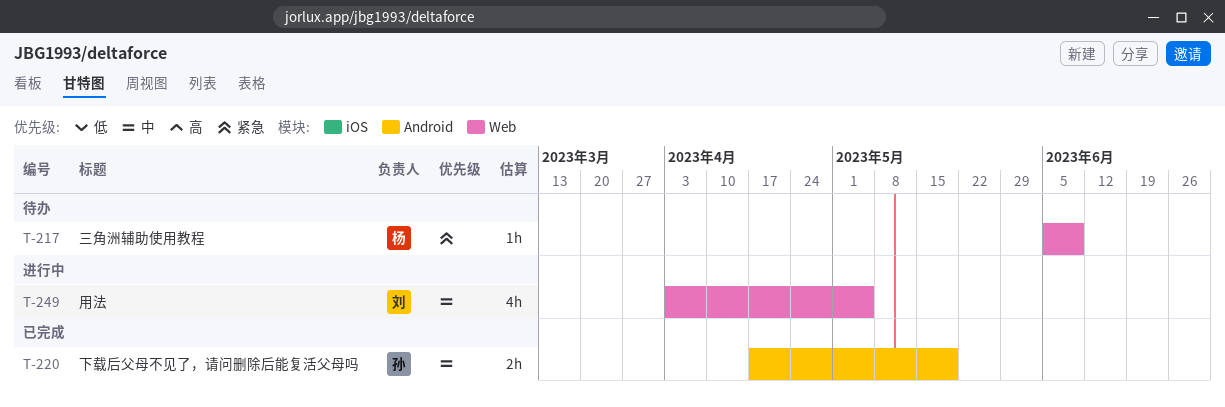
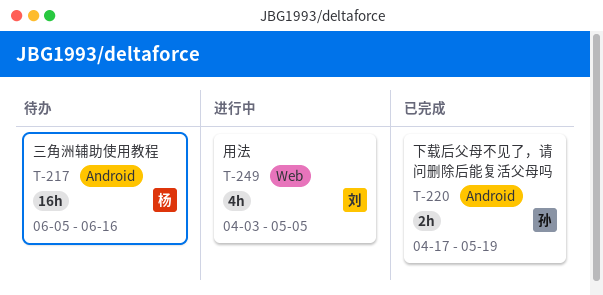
T-217, label: Web -> Android
T-217, estimate: 1h -> 16h
T-217, due: Jun 9 -> Jun 16

